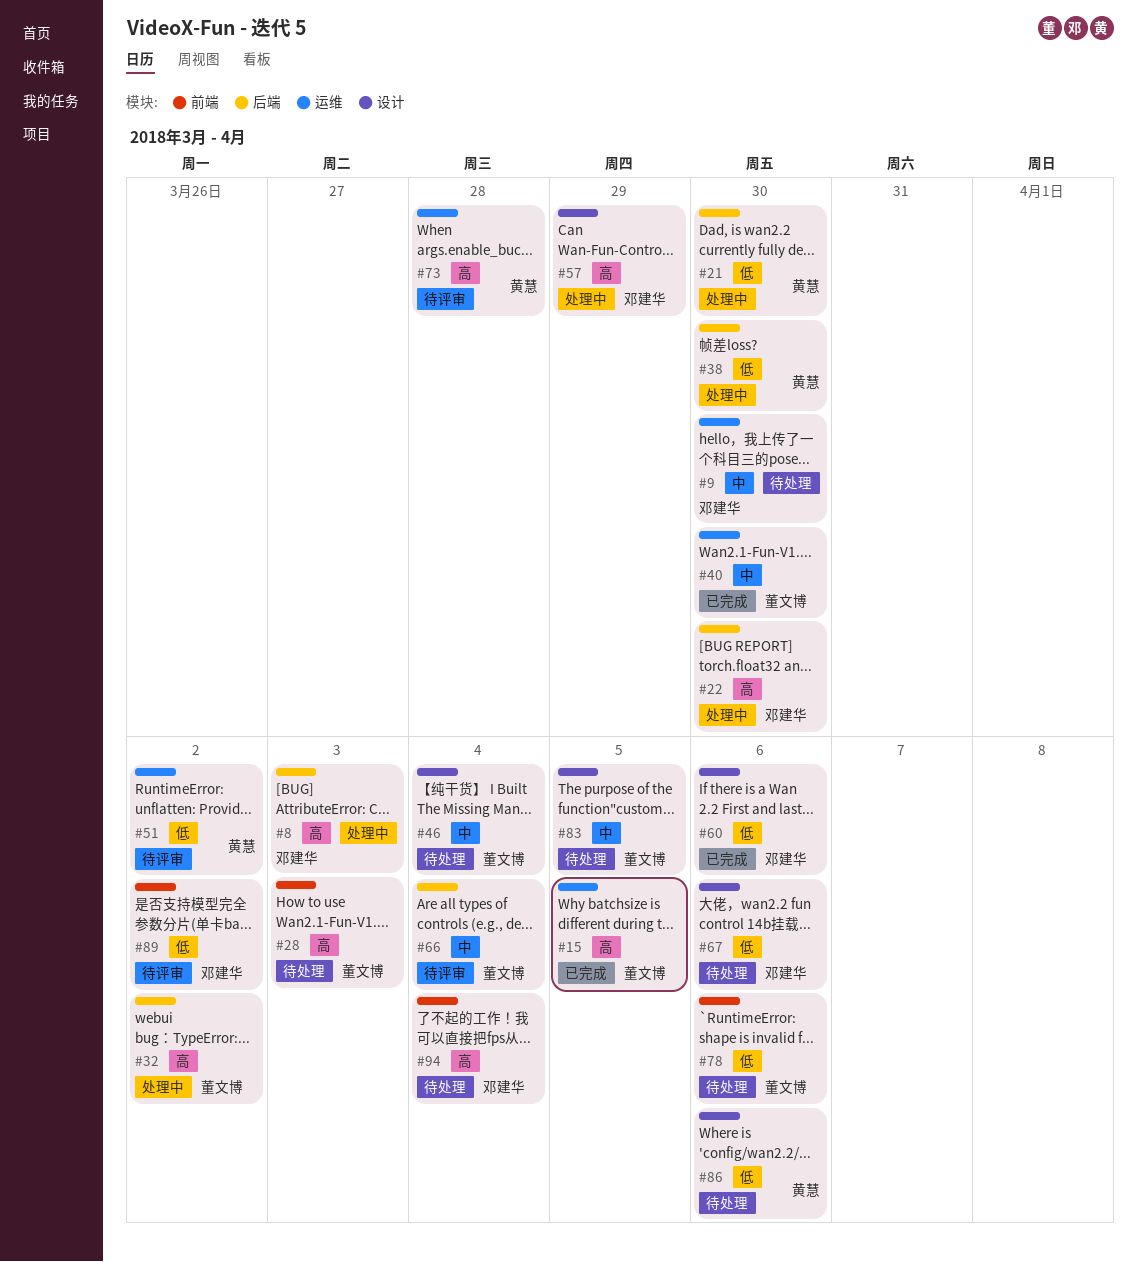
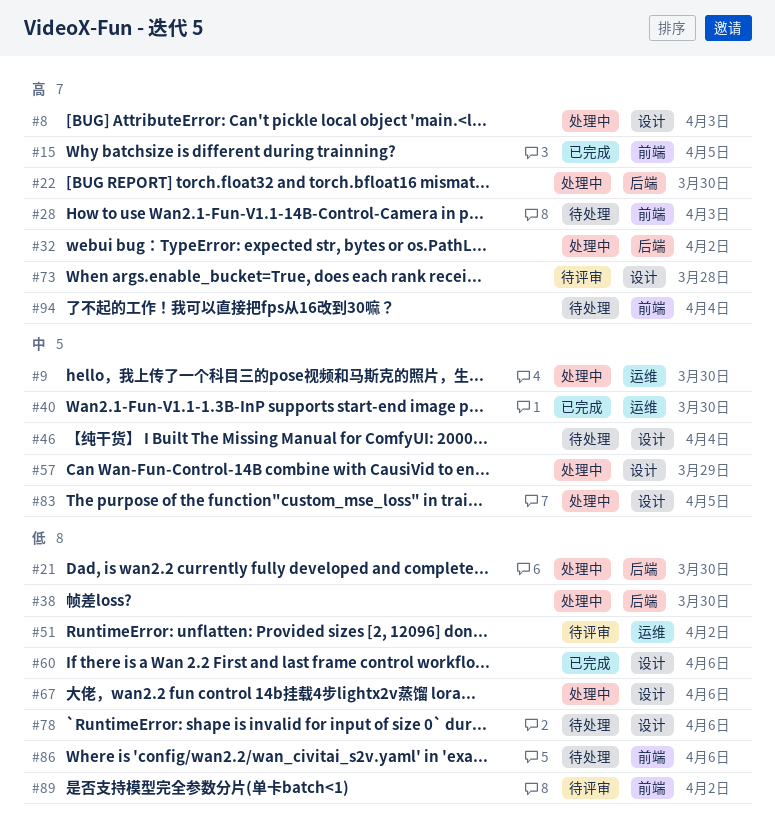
#8, label: 后端 -> 设计
#9, status: 待处理 -> 处理中
#15, label: 运维 -> 前端
#57, priority: 高 -> 中
#66: present -> none
#67, status: 待处理 -> 处理中
#73, label: 运维 -> 设计
#78, label: 前端 -> 设计
#83, status: 待处理 -> 处理中
#86, label: 设计 -> 前端

